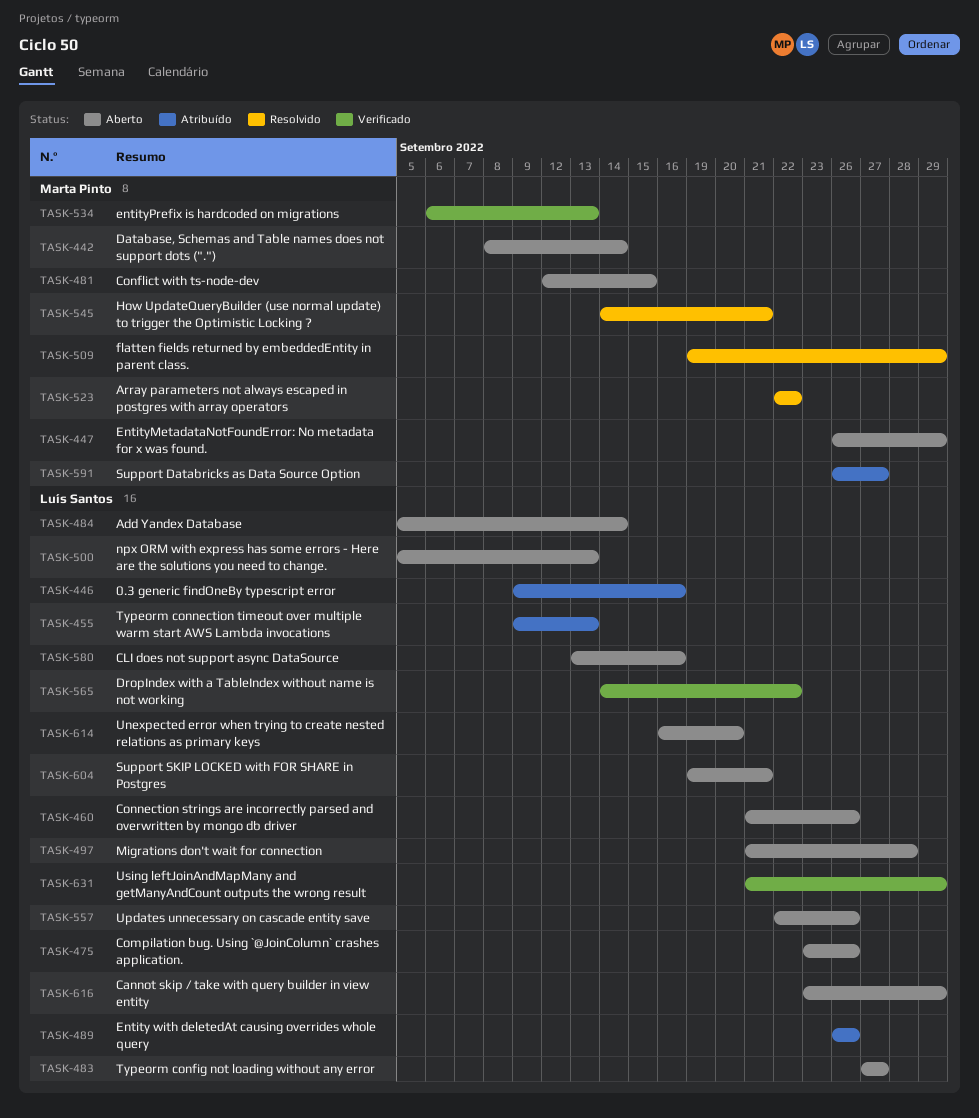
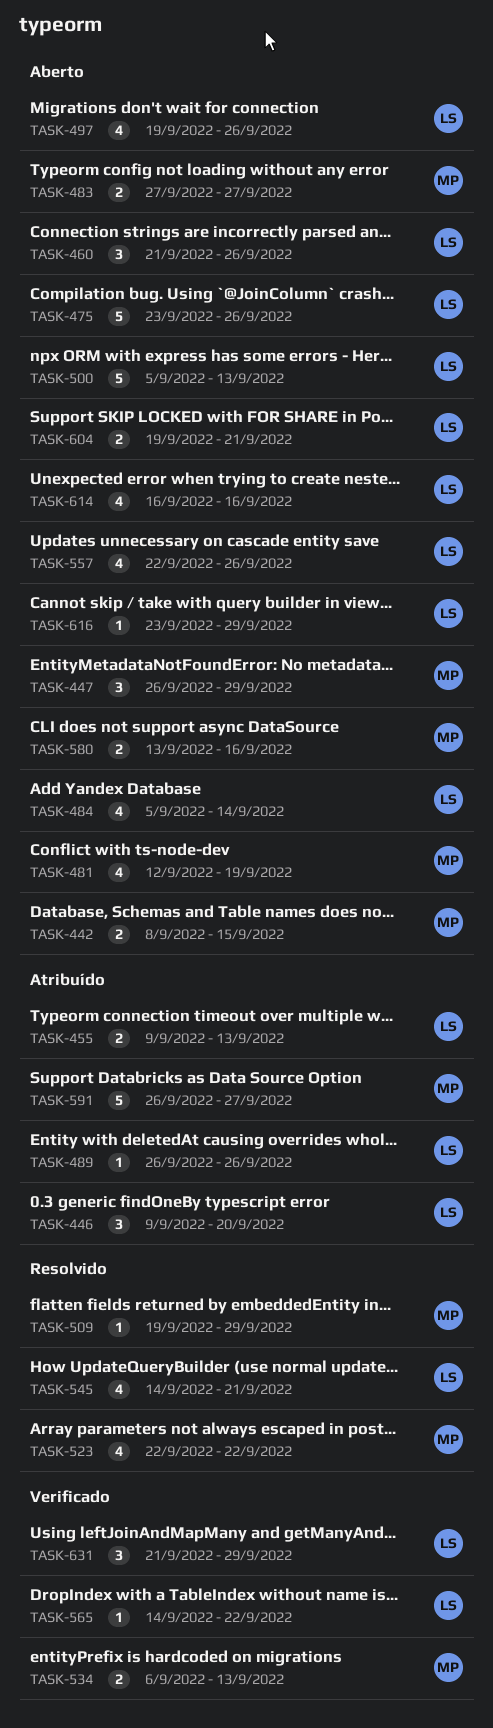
TASK-442, due: Sep 14 -> Sep 15
TASK-446, due: Sep 16 -> Sep 20
TASK-481, due: Sep 15 -> Sep 19
TASK-483, owner: Luís Santos -> Marta Pinto
TASK-497, start: Sep 21 -> Sep 19
TASK-497, due: Sep 28 -> Sep 26
TASK-545, owner: Marta Pinto -> Luís Santos
TASK-580, owner: Luís Santos -> Marta Pinto
TASK-614, due: Sep 20 -> Sep 16

